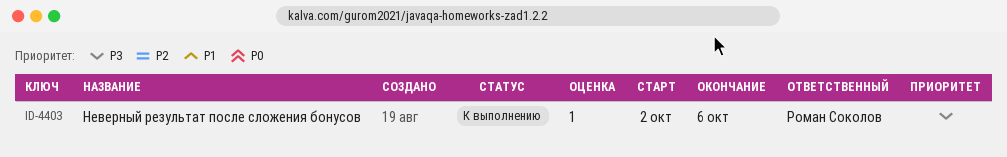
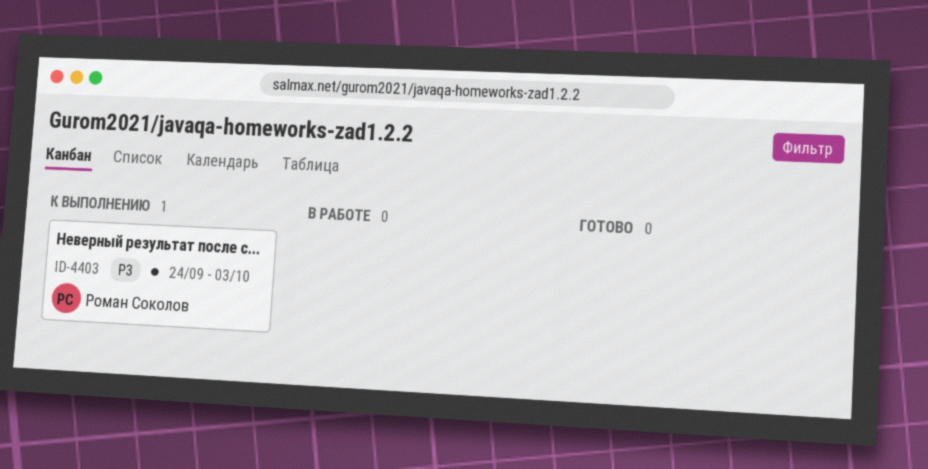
ID-4403, start: Oct 2 -> Sep 24
ID-4403, due: Oct 6 -> Oct 3

